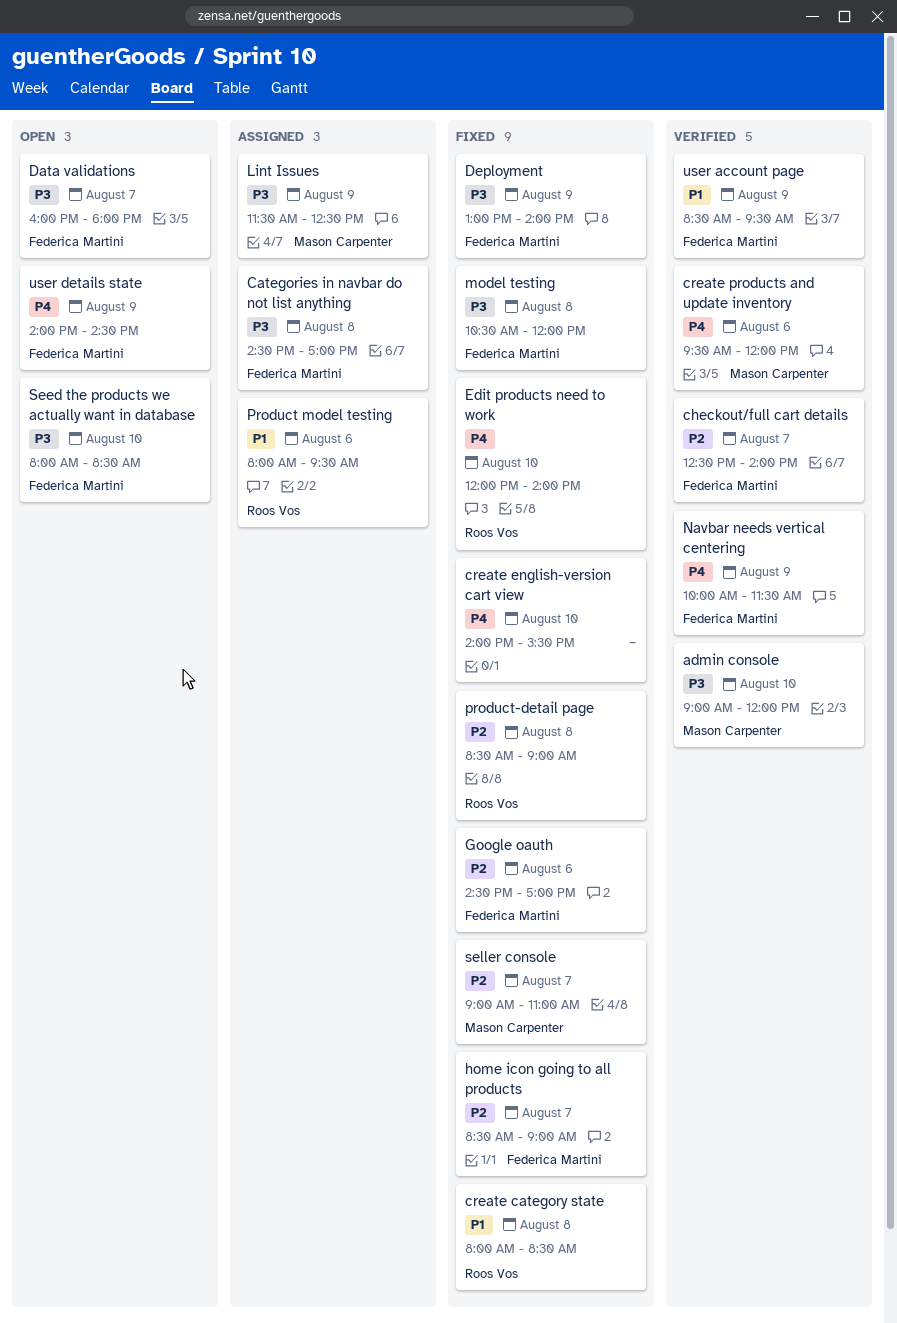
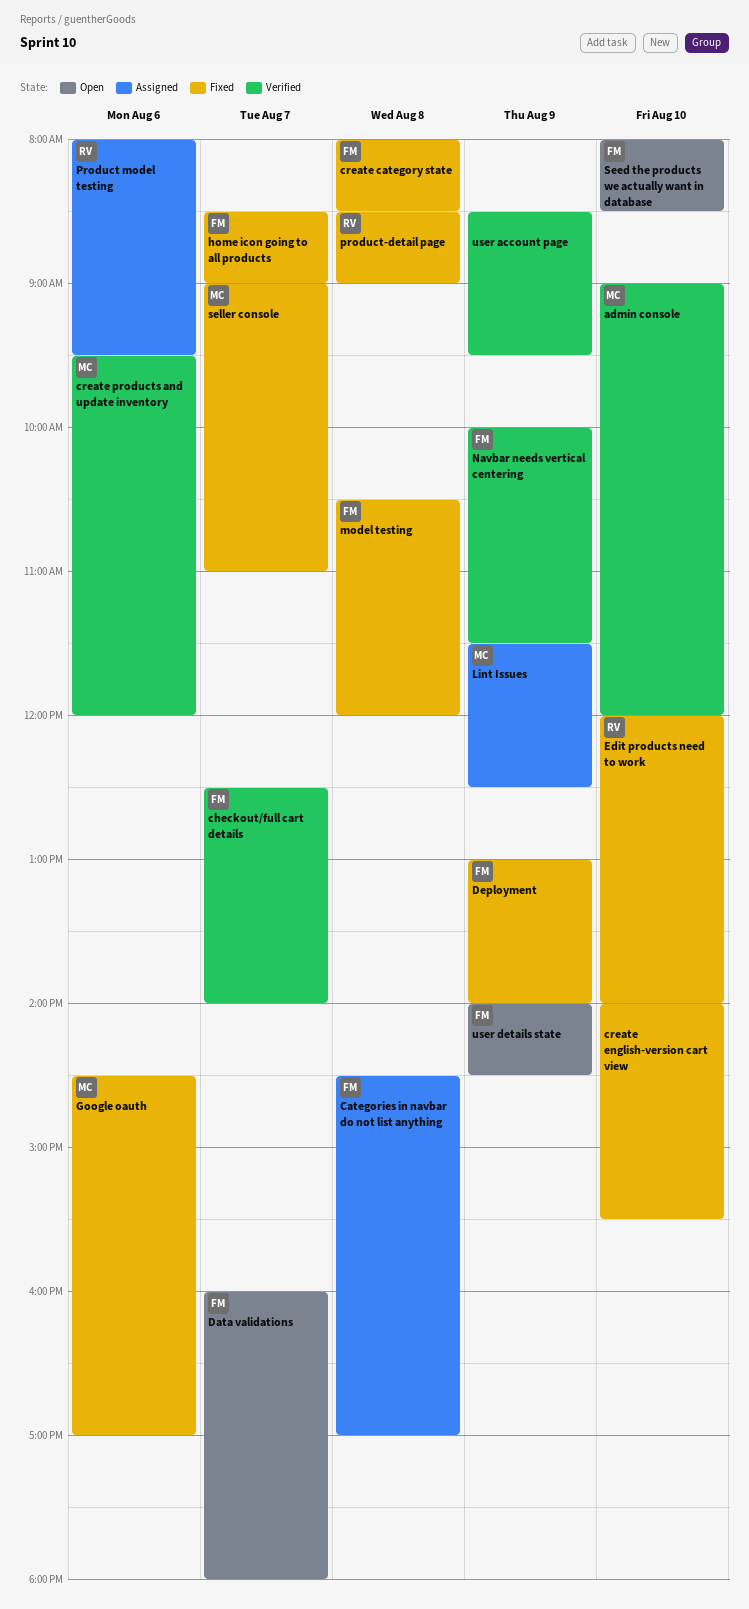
create category state, owner: Roos Vos -> Federica Martini
Google oauth, owner: Federica Martini -> Mason Carpenter
user account page, owner: Federica Martini -> none

